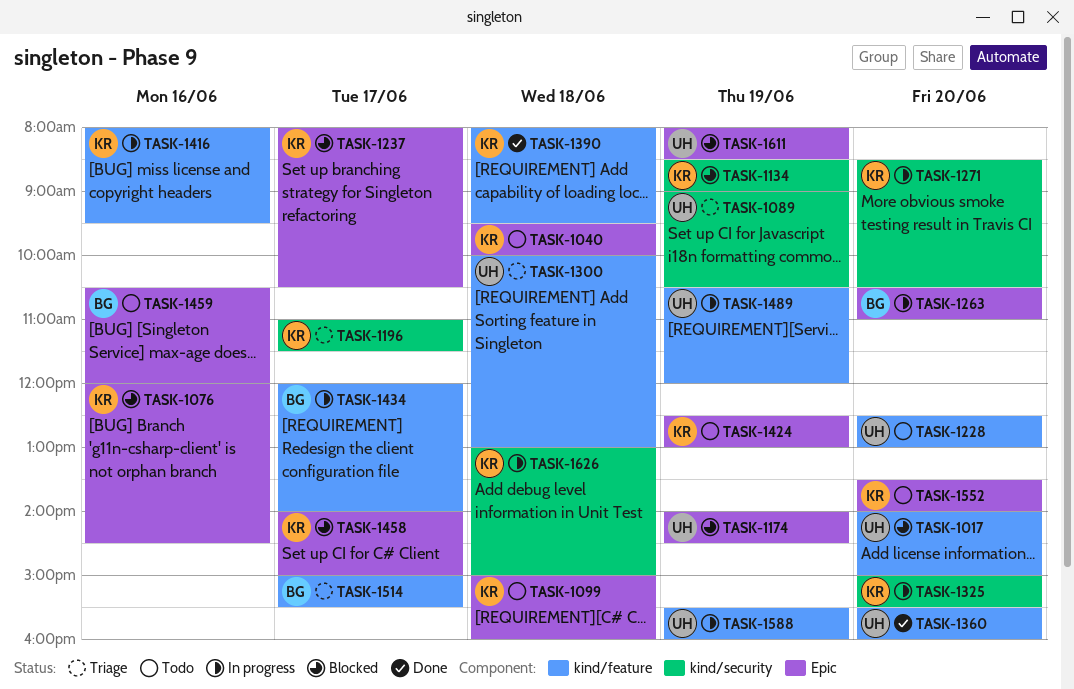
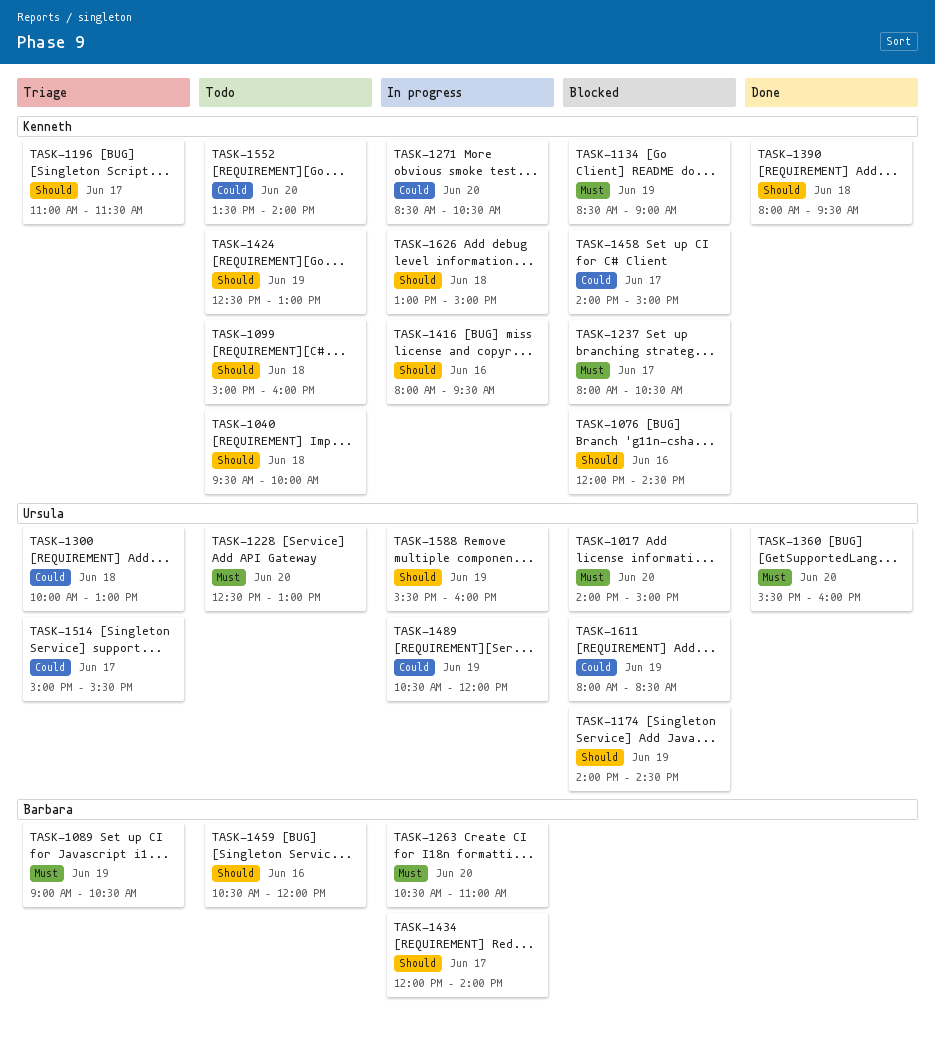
TASK-1089, owner: Ursula -> Barbara
TASK-1325: present -> none
TASK-1514, owner: Barbara -> Ursula

